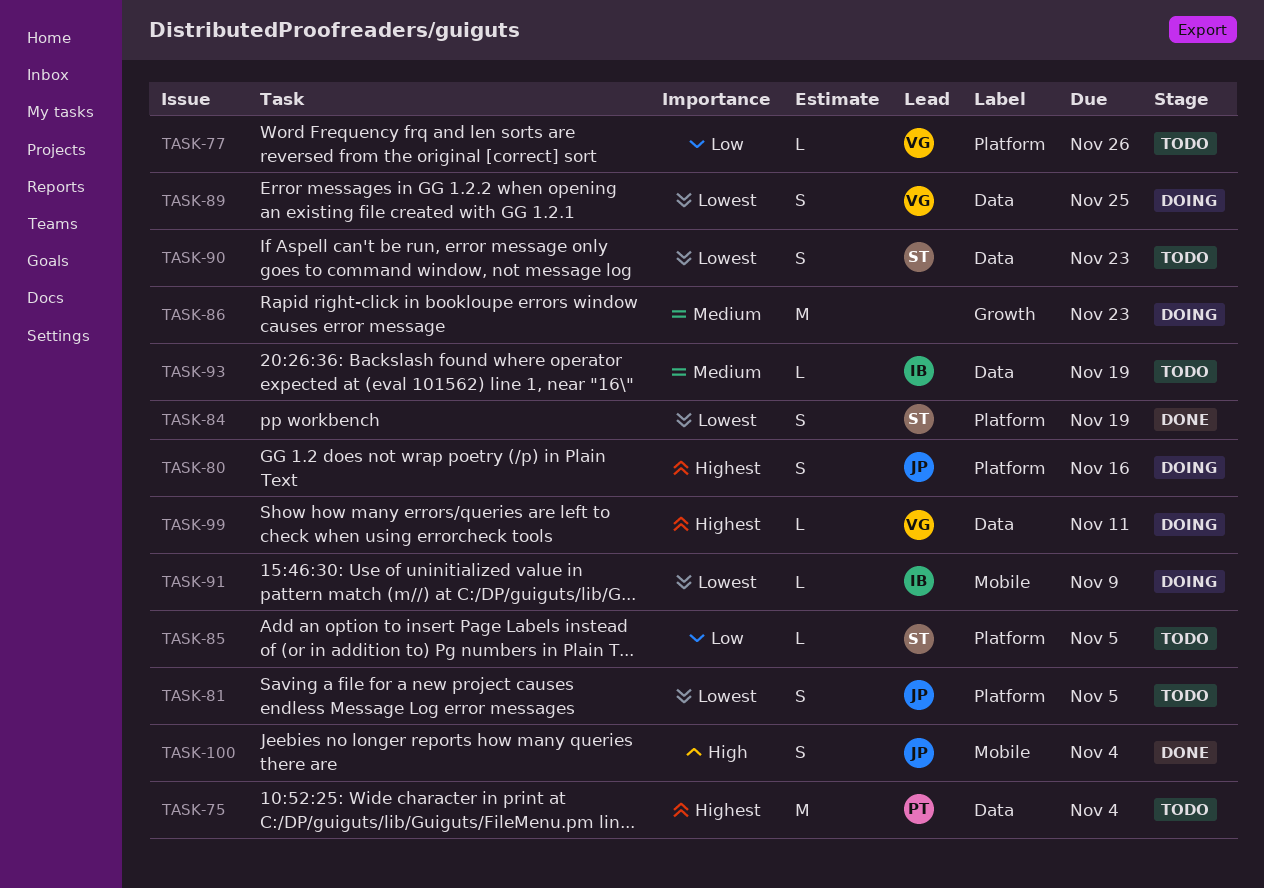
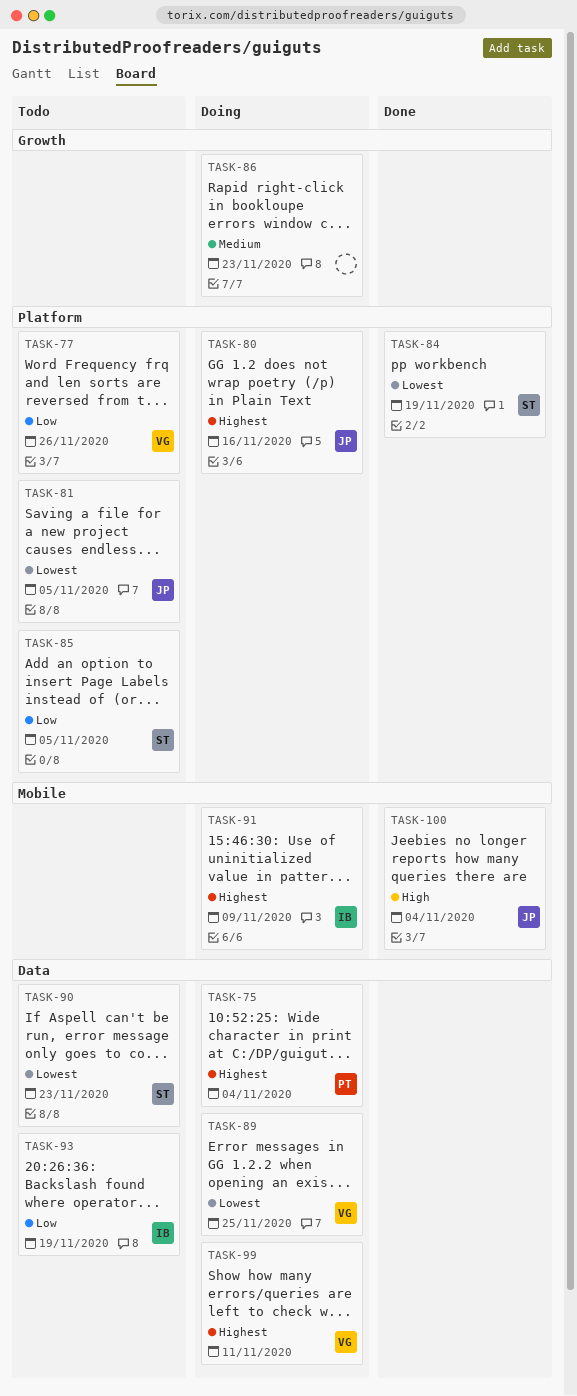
TASK-75, status: Todo -> Doing
TASK-91, priority: Lowest -> Highest
TASK-93, priority: Medium -> Low

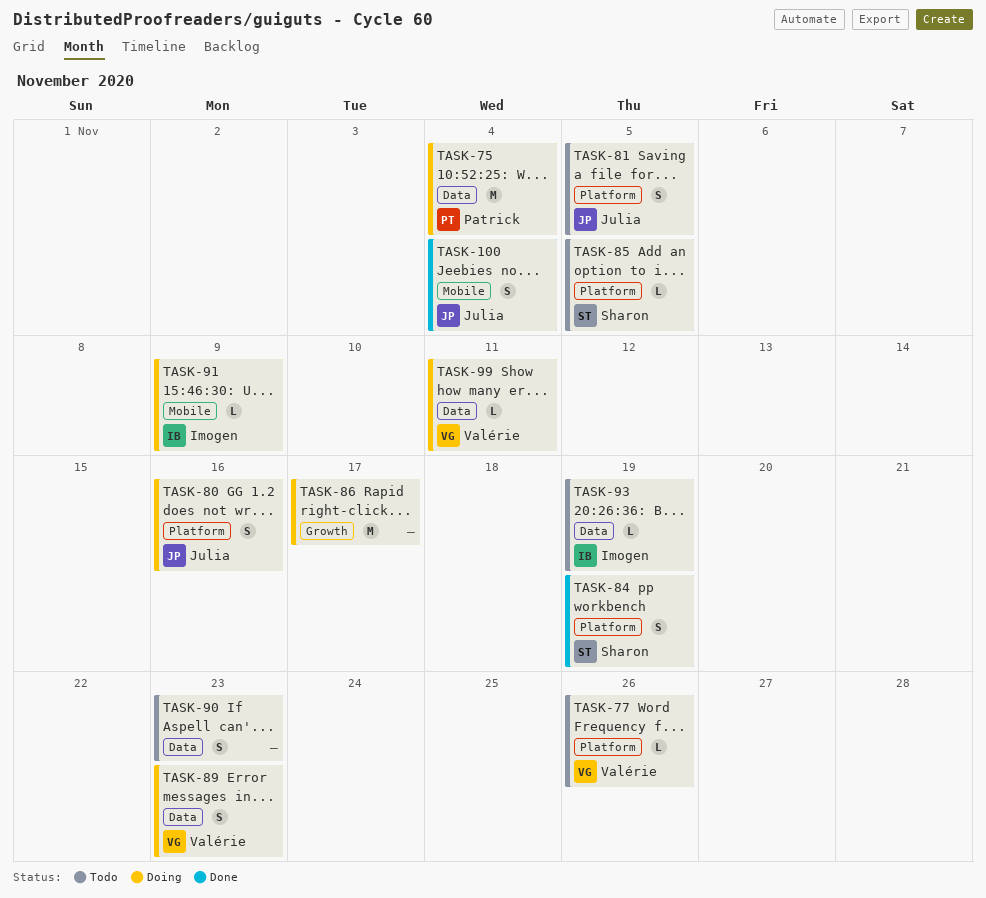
TASK-86, due: Nov 23 -> Nov 17
TASK-89, due: Nov 25 -> Nov 23
TASK-90, owner: Sharon -> none

